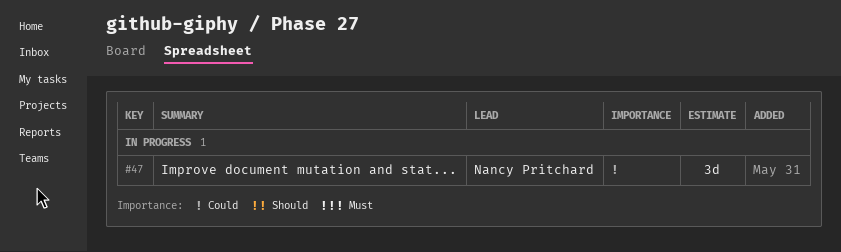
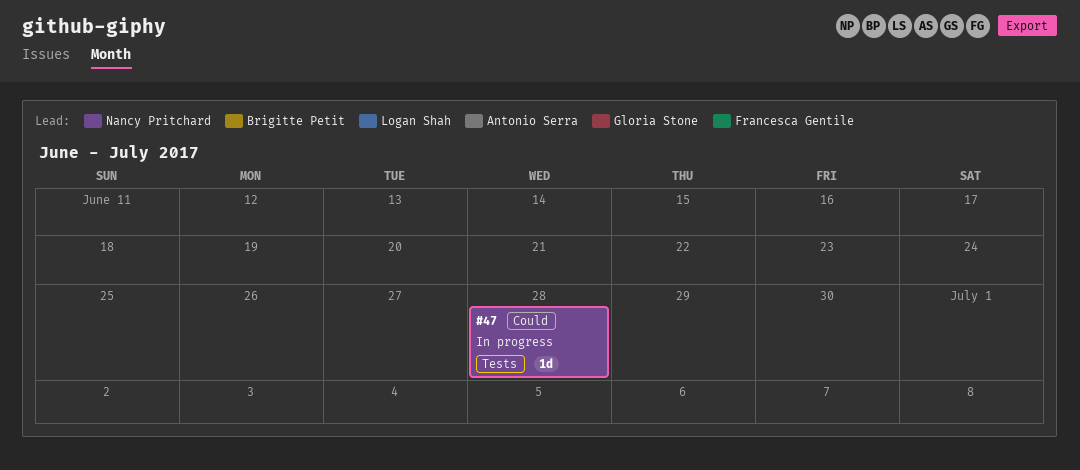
#47, estimate: 3d -> 1d

